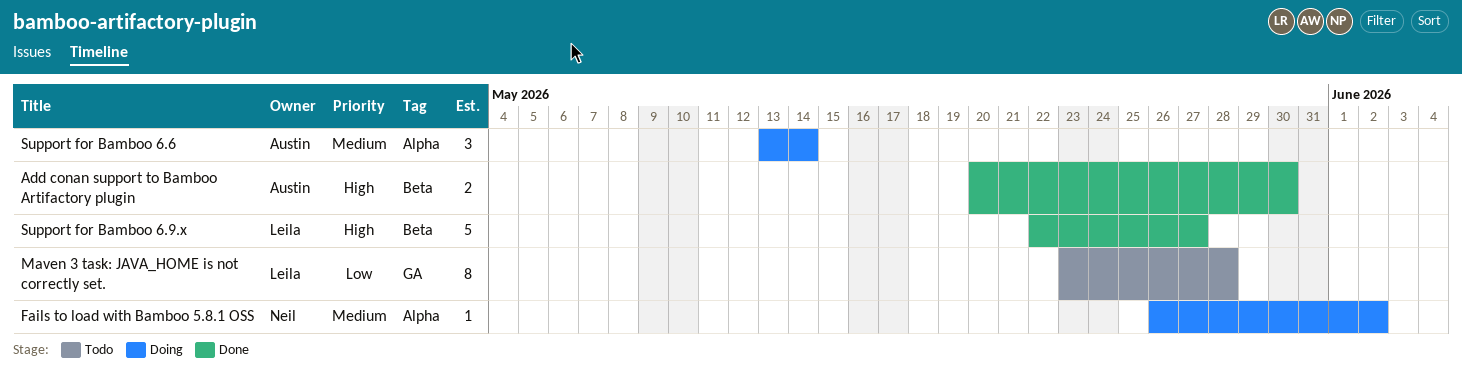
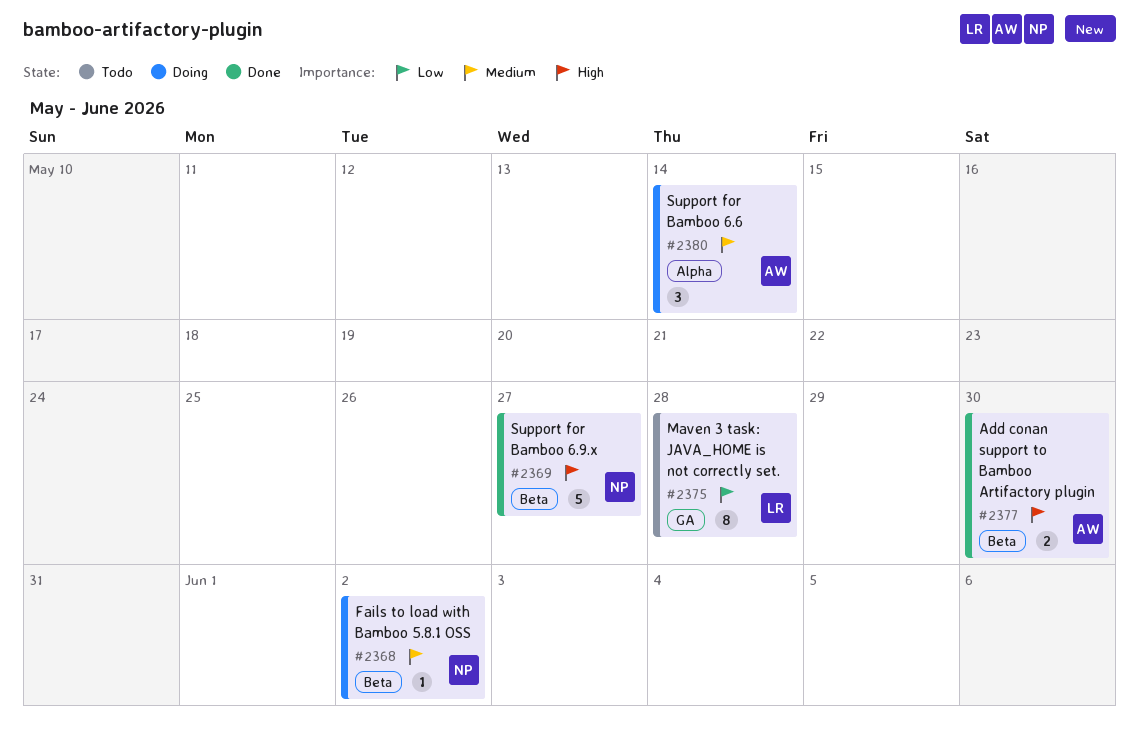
Fails to load with Bamboo 5.8.1 OSS, label: Alpha -> Beta
Support for Bamboo 6.9.x, owner: Leila -> Neil

